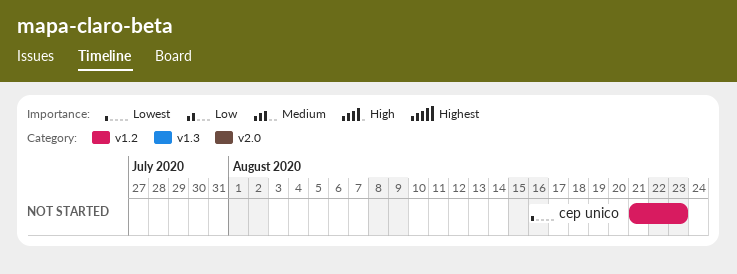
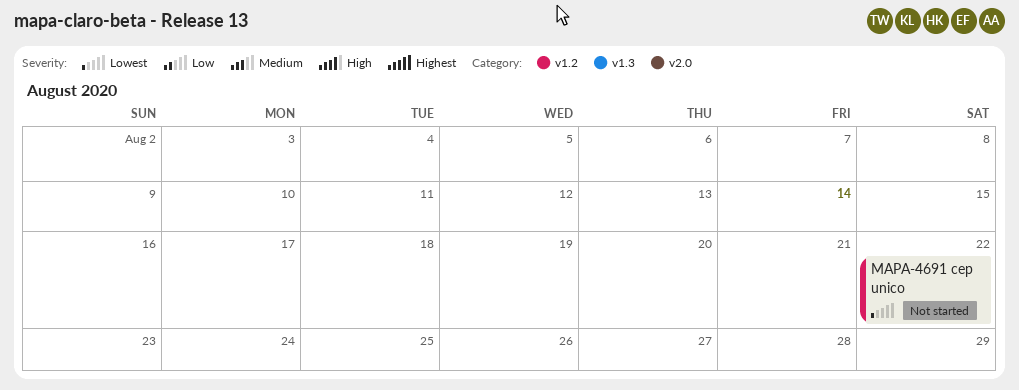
cep unico, due: Aug 23 -> Aug 22

